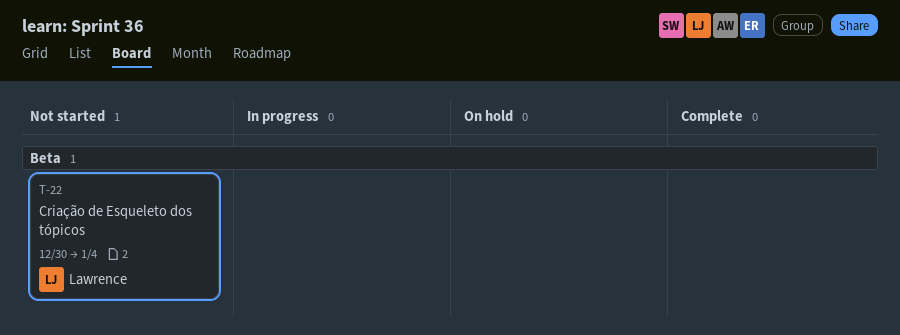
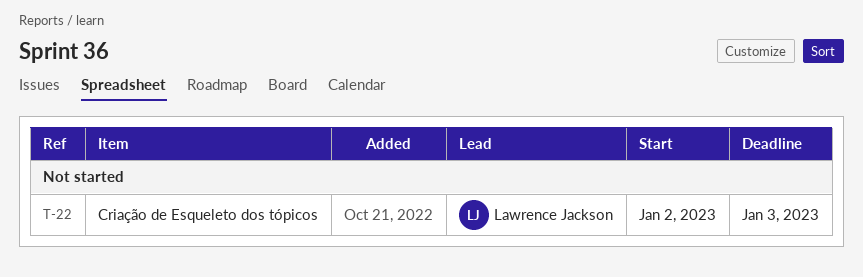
T-22, start: Dec 30 -> Jan 2
T-22, due: Jan 4 -> Jan 3

